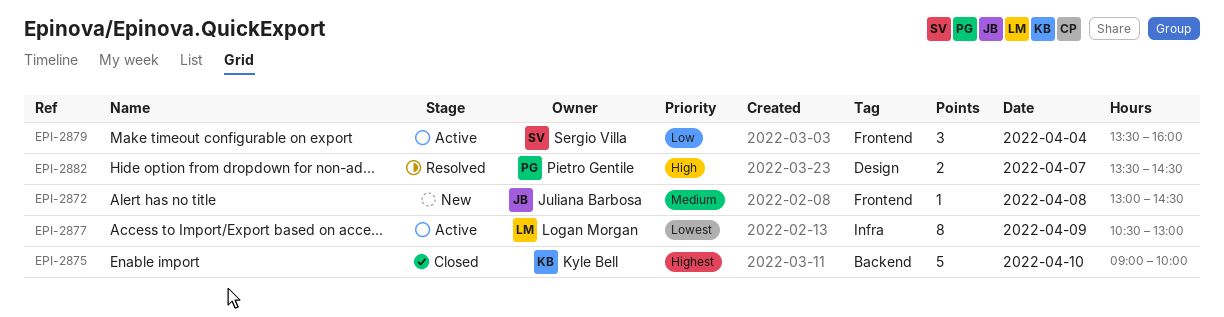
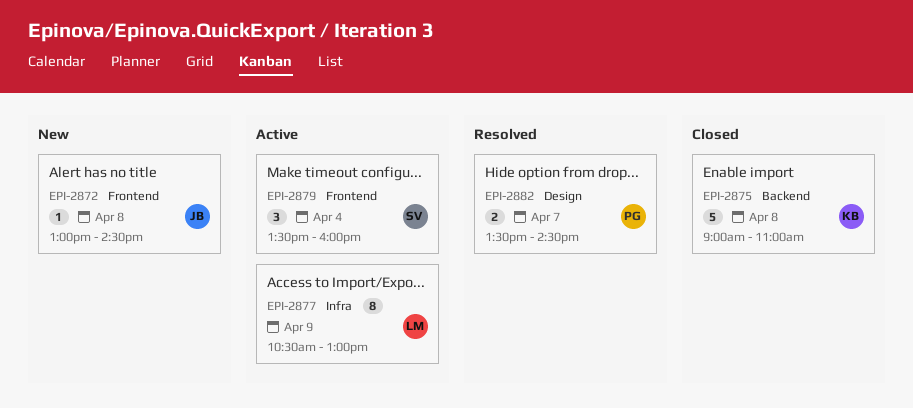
EPI-2875, day: Apr 10 -> Apr 8
EPI-2875, ends: 10:00 -> 11:00

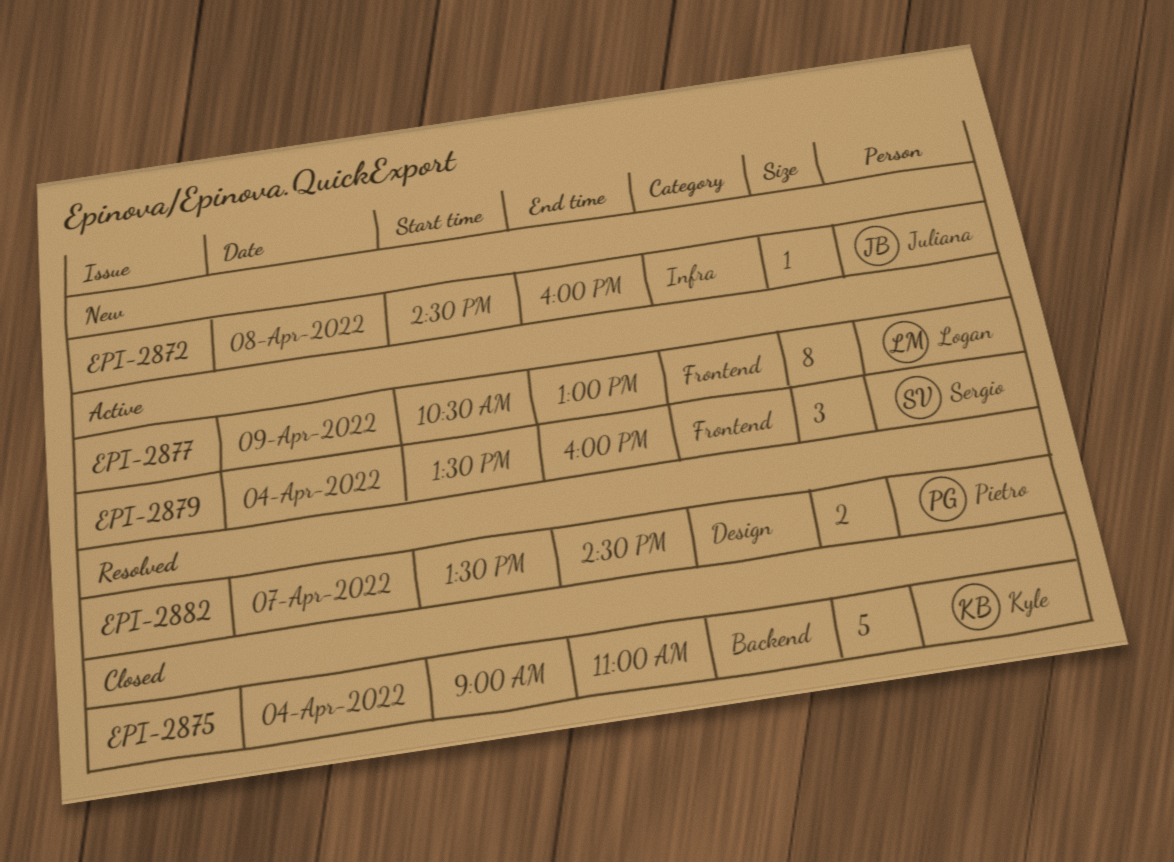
EPI-2872, label: Frontend -> Infra
EPI-2872, begins: 13:00 -> 14:30
EPI-2872, ends: 14:30 -> 16:00
EPI-2875, day: Apr 8 -> Apr 4
EPI-2877, label: Infra -> Frontend

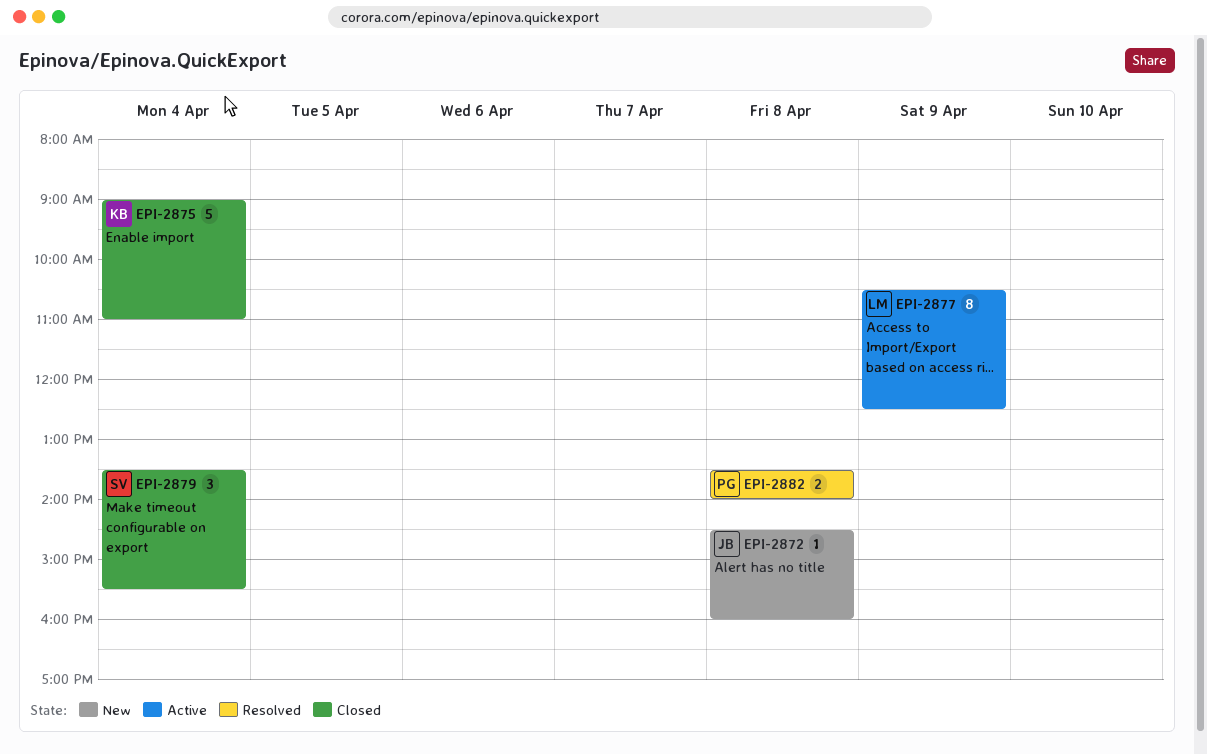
EPI-2877, ends: 13:00 -> 12:30
EPI-2879, status: Active -> Closed
EPI-2879, ends: 16:00 -> 15:30
EPI-2882, day: Apr 7 -> Apr 8
EPI-2882, ends: 14:30 -> 14:00

